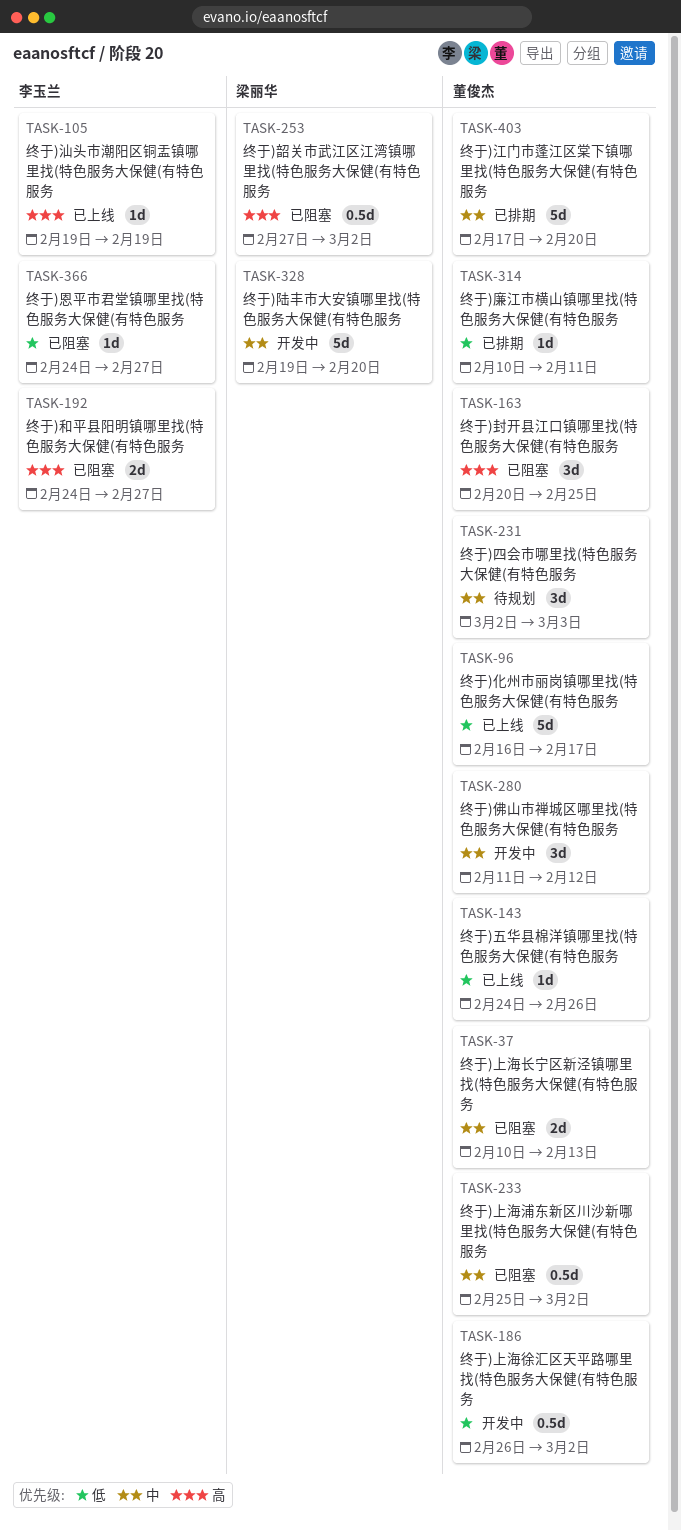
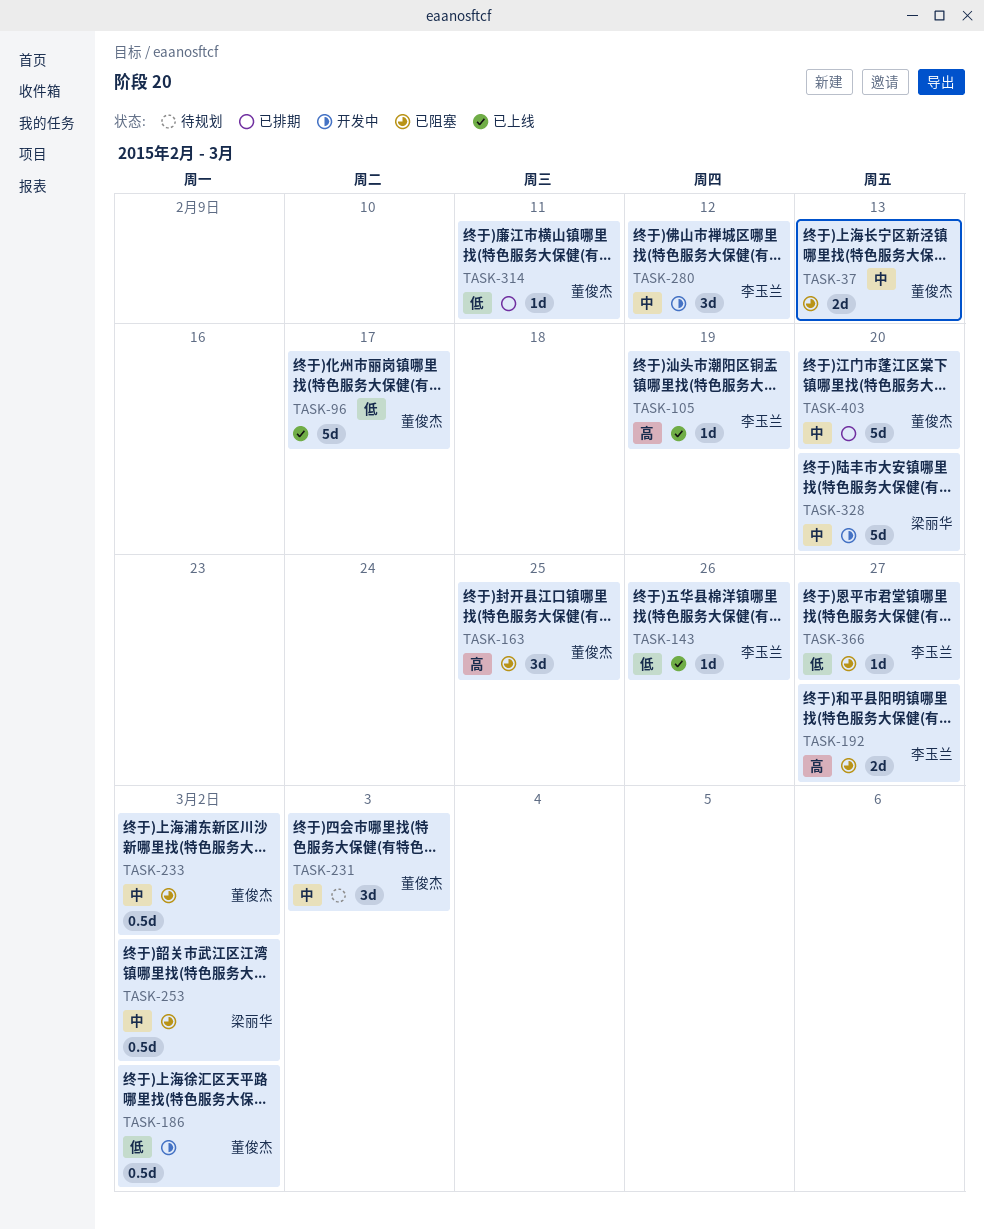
TASK-143, owner: 董俊杰 -> 李玉兰
TASK-253, priority: 高 -> 中
TASK-280, owner: 董俊杰 -> 李玉兰

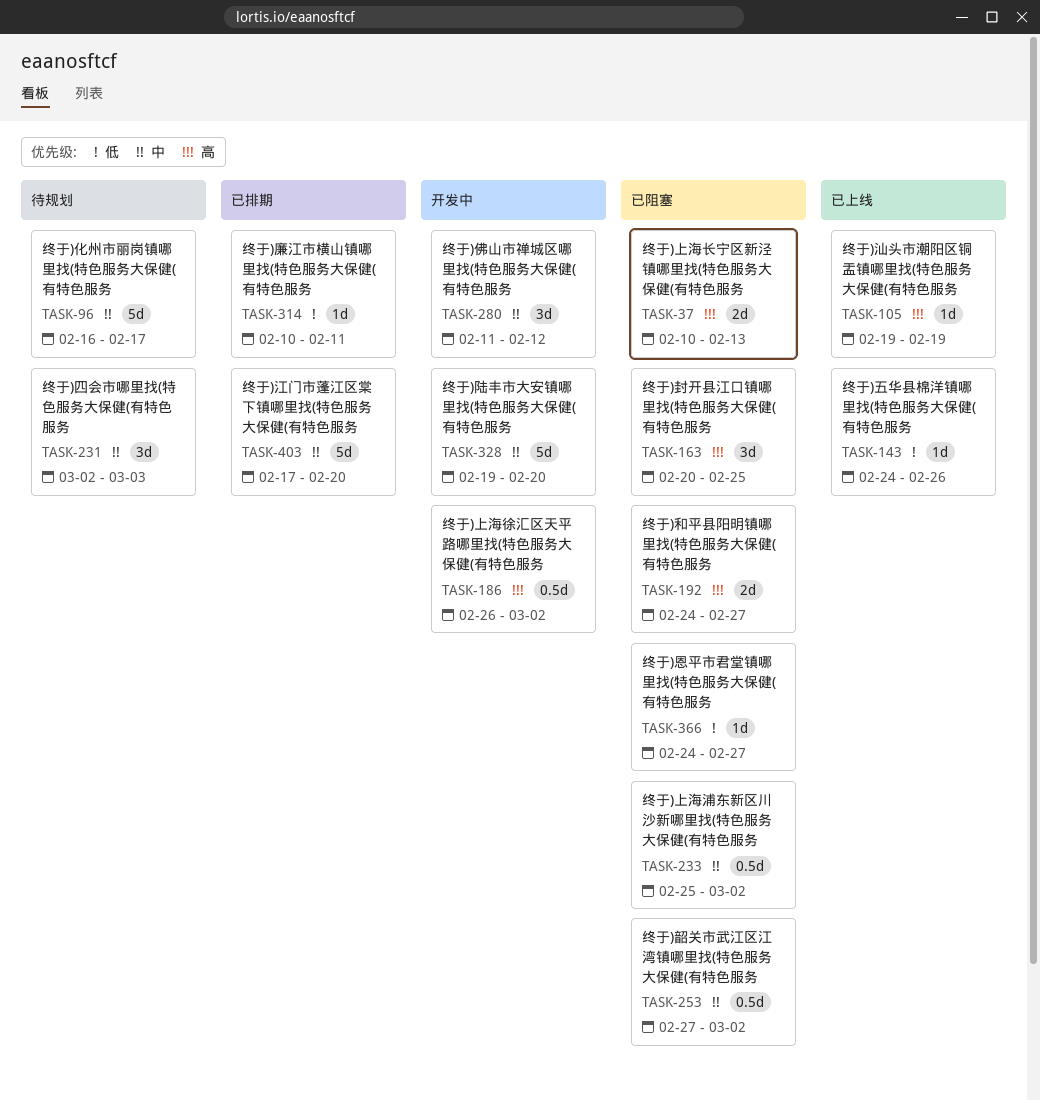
TASK-37, priority: 中 -> 高
TASK-96, status: 已上线 -> 待规划
TASK-96, priority: 低 -> 中
TASK-186, priority: 低 -> 高

